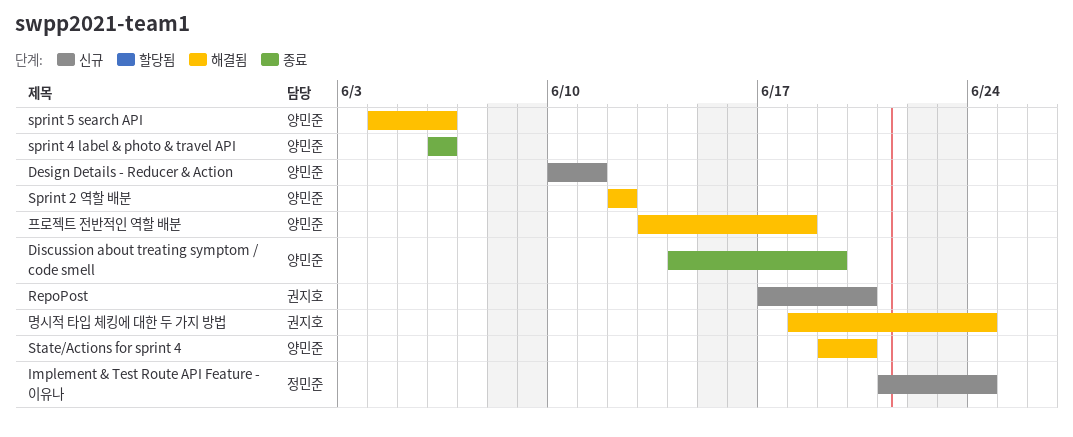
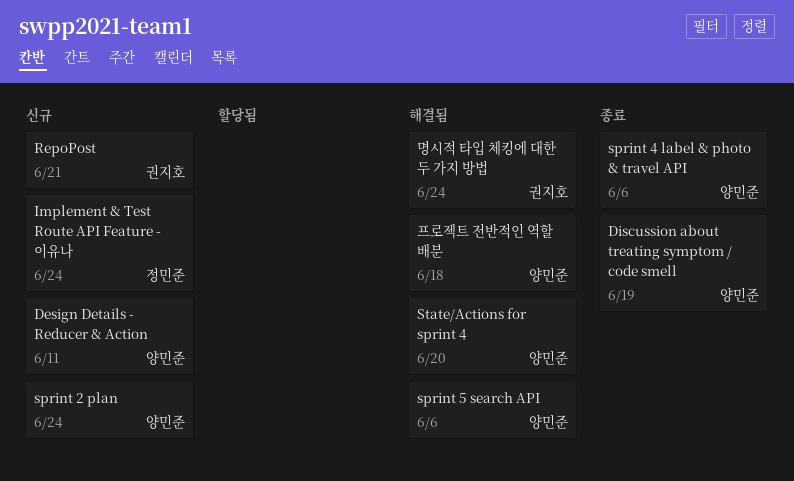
RepoPost, due: Jun 20 -> Jun 21
sprint 2 plan: none -> present
Sprint 2 역할 배분: present -> none

